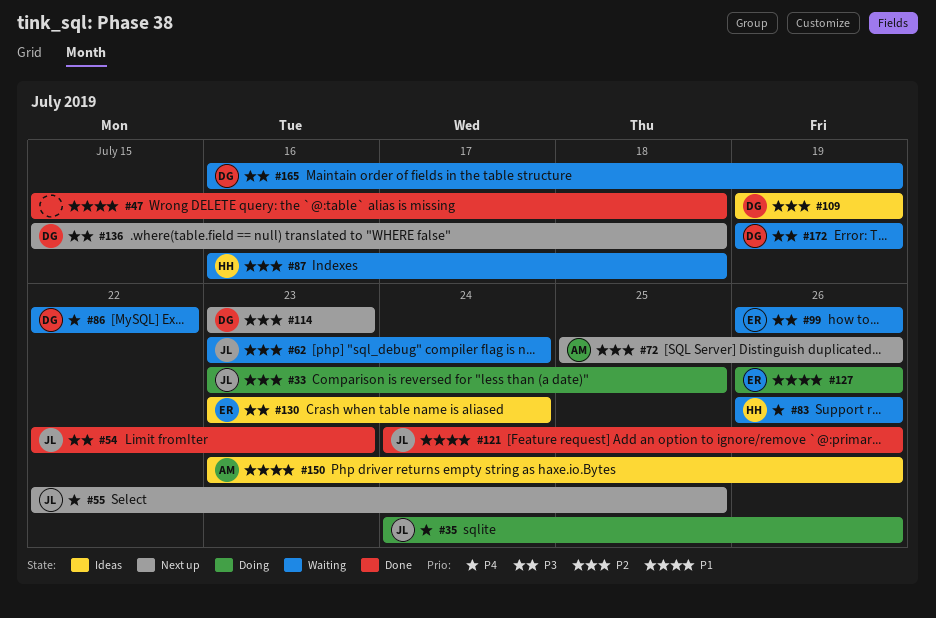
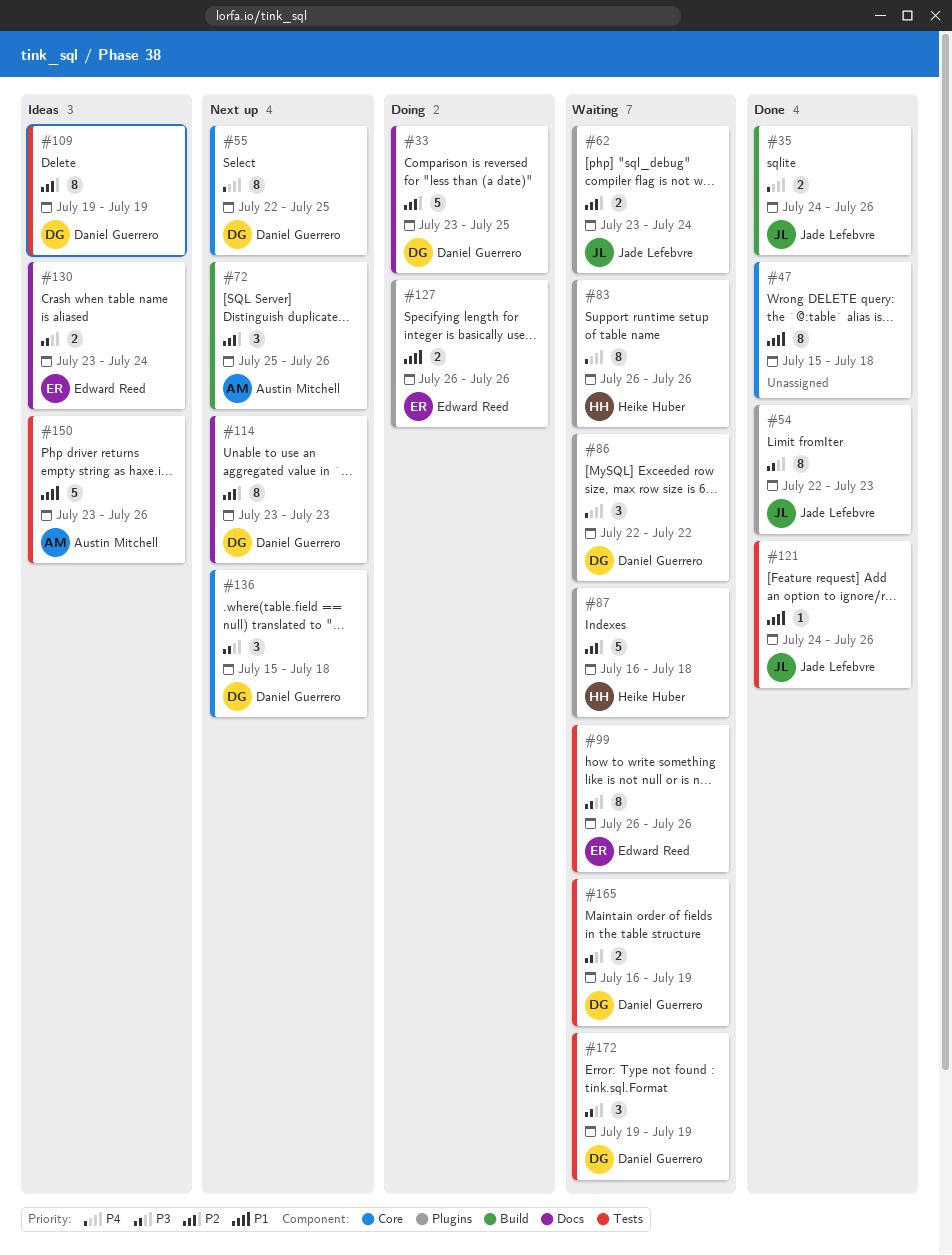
#33, owner: Jade Lefebvre -> Daniel Guerrero
#35, status: Doing -> Done
#55, owner: Jade Lefebvre -> Daniel Guerrero

